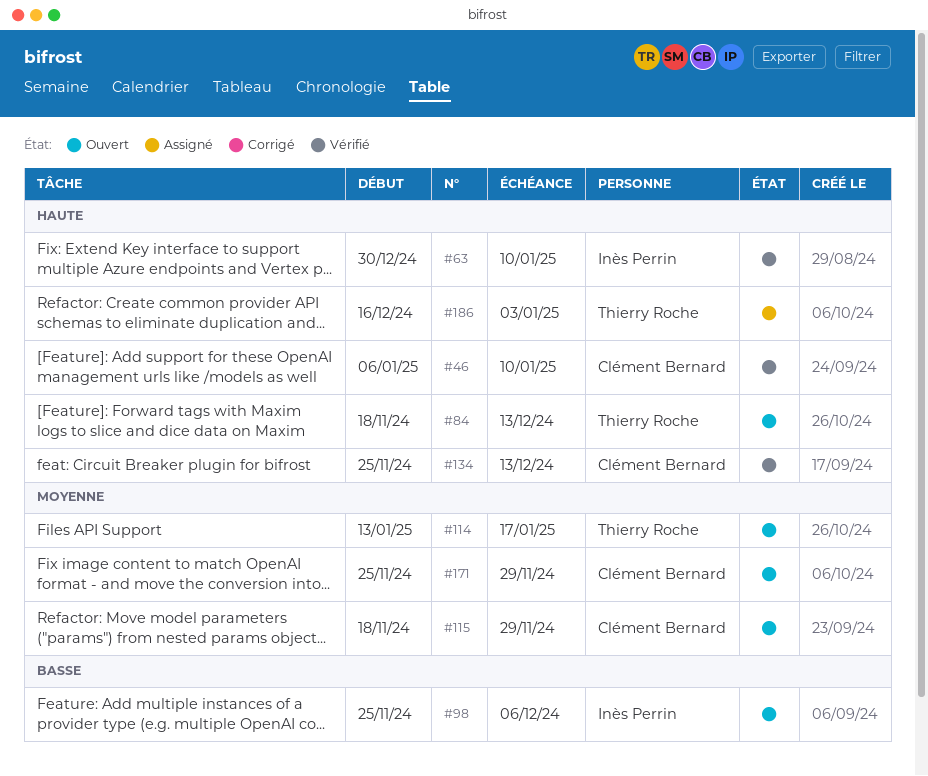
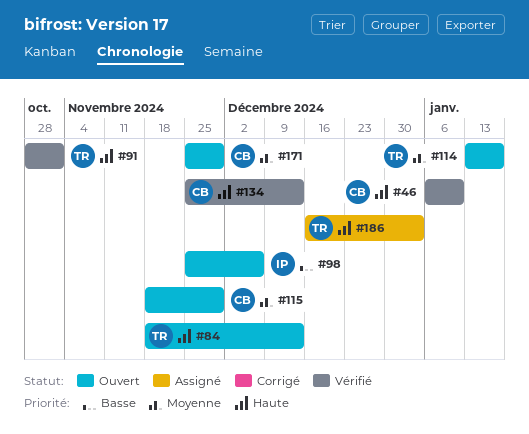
#63: present -> none
#91: none -> present

